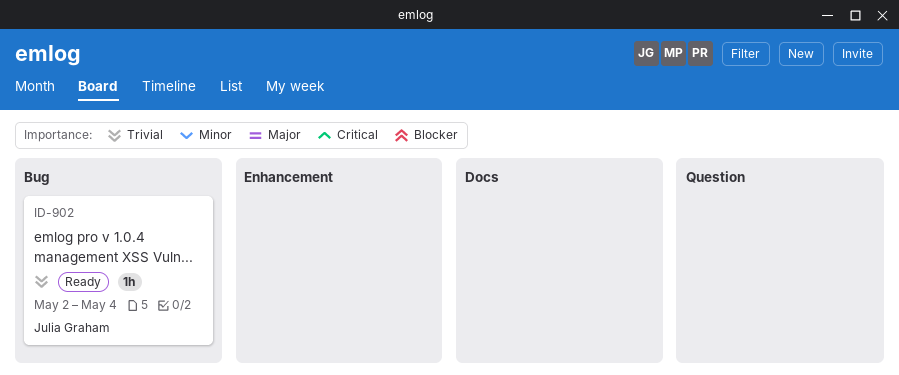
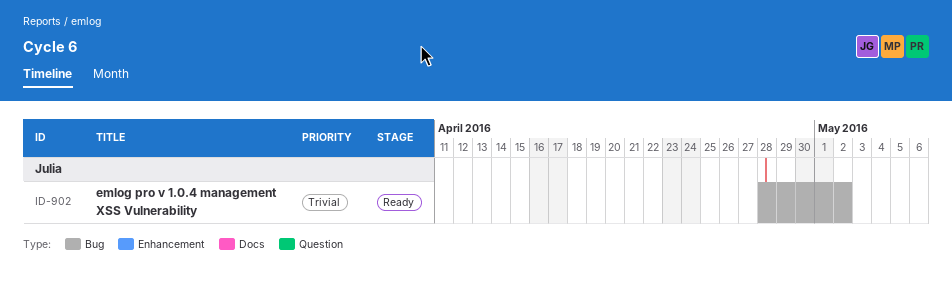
ID-902, start: May 2 -> Apr 28
ID-902, due: May 4 -> May 2

